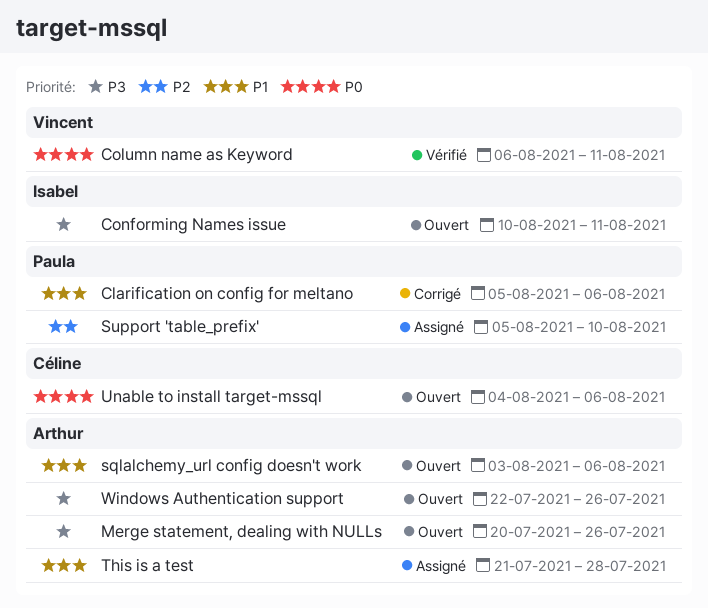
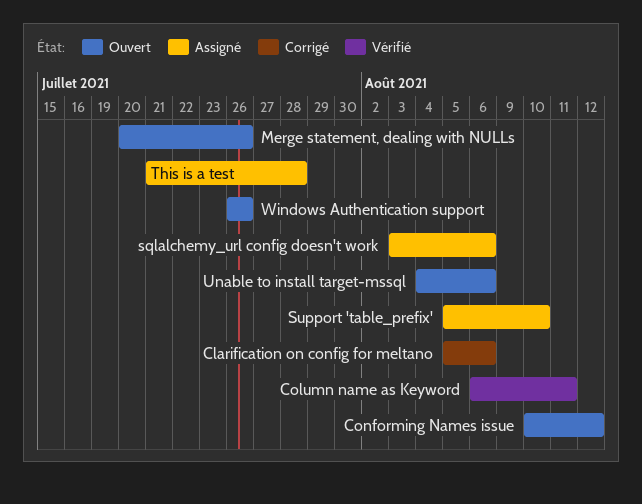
Conforming Names issue, due: Aug 11 -> Aug 12
sqlalchemy_url config doesn't work, status: Ouvert -> Assigné
Windows Authentication support, start: Jul 22 -> Jul 26

